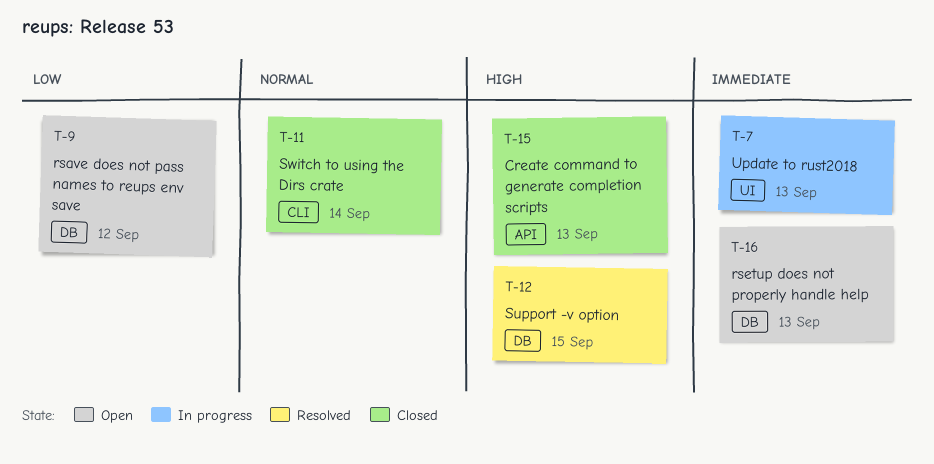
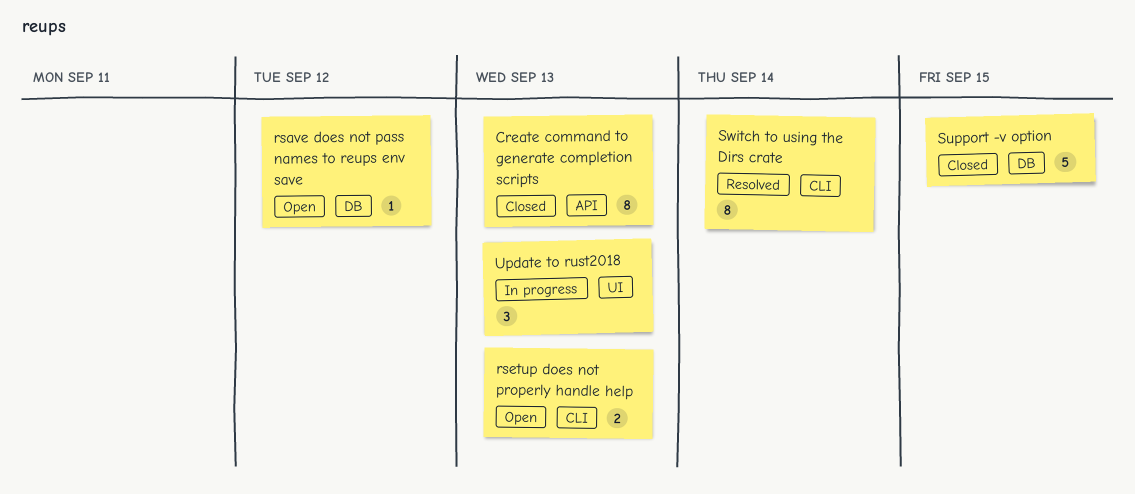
rsetup does not properly handle help, label: DB -> CLI
Support -v option, status: Resolved -> Closed
Switch to using the Dirs crate, status: Closed -> Resolved

